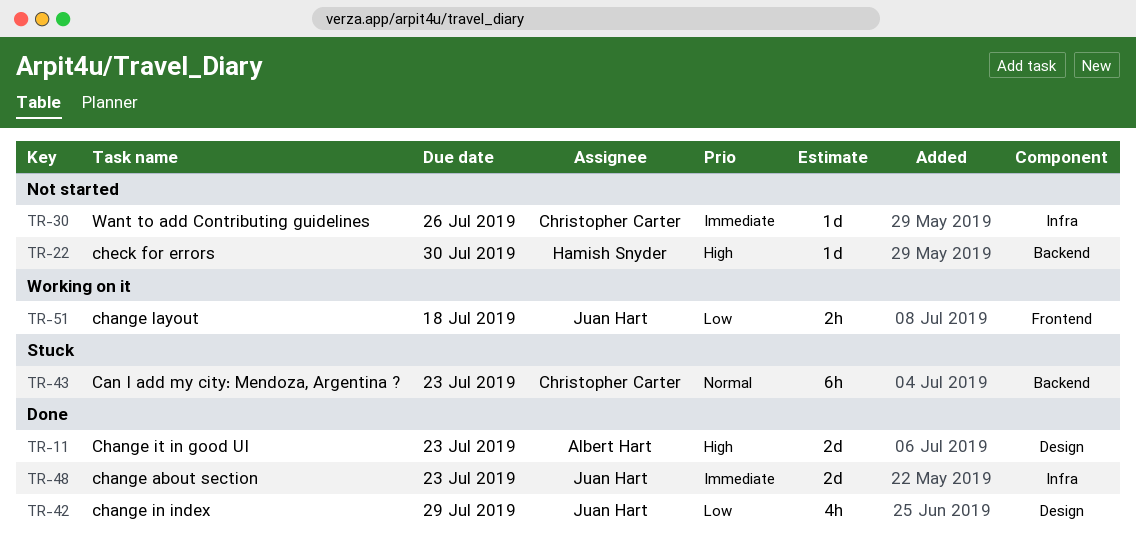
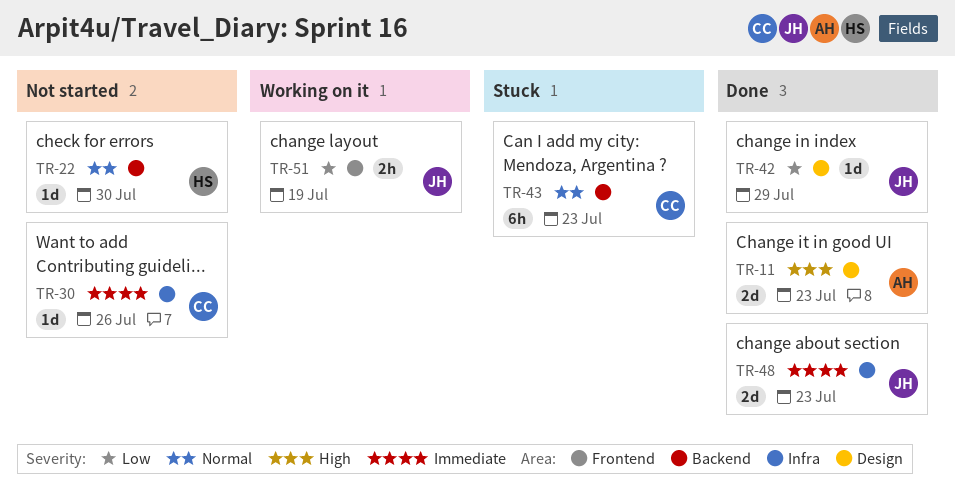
TR-22, priority: High -> Normal
TR-42, estimate: 4h -> 1d
TR-51, due: Jul 18 -> Jul 19

